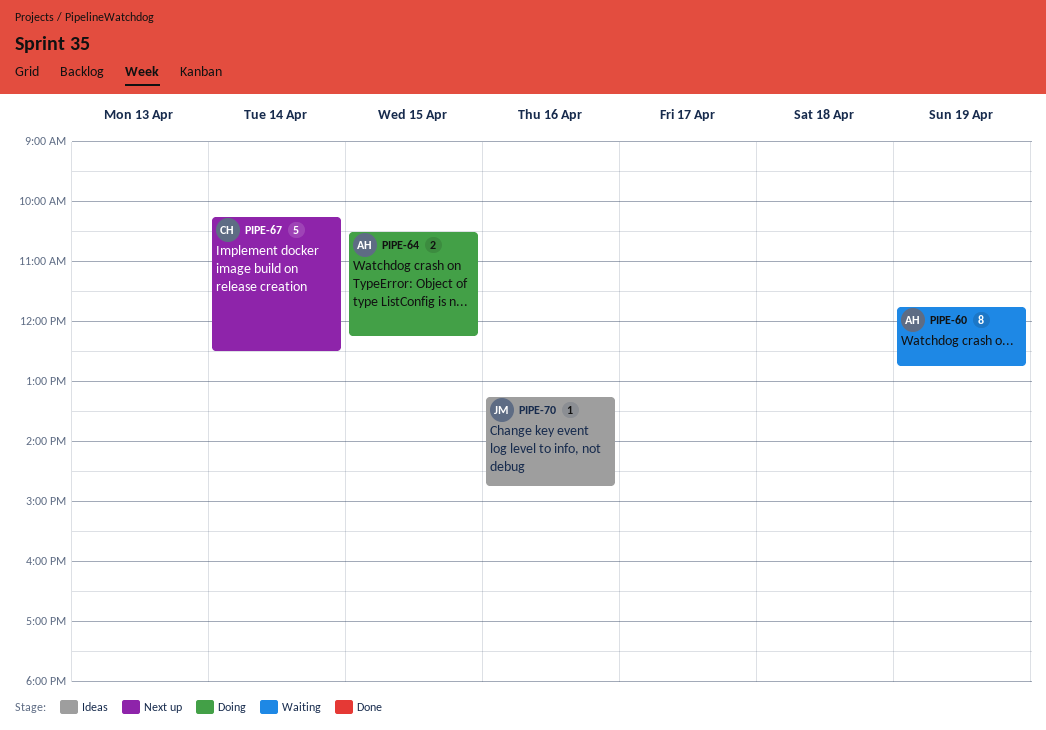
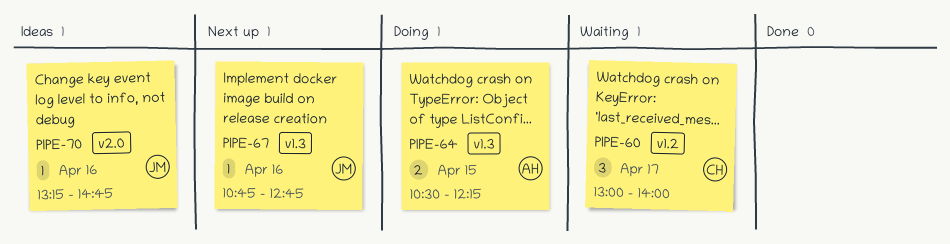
PIPE-60, owner: AH -> CH
PIPE-60, estimate: 8 -> 3
PIPE-60, day: Apr 19 -> Apr 17
PIPE-60, begins: 11:45 -> 13:00
PIPE-60, ends: 12:45 -> 14:00
PIPE-67, owner: CH -> JM
PIPE-67, estimate: 5 -> 1
PIPE-67, day: Apr 14 -> Apr 16
PIPE-67, begins: 10:15 -> 10:45
PIPE-67, ends: 12:30 -> 12:45

